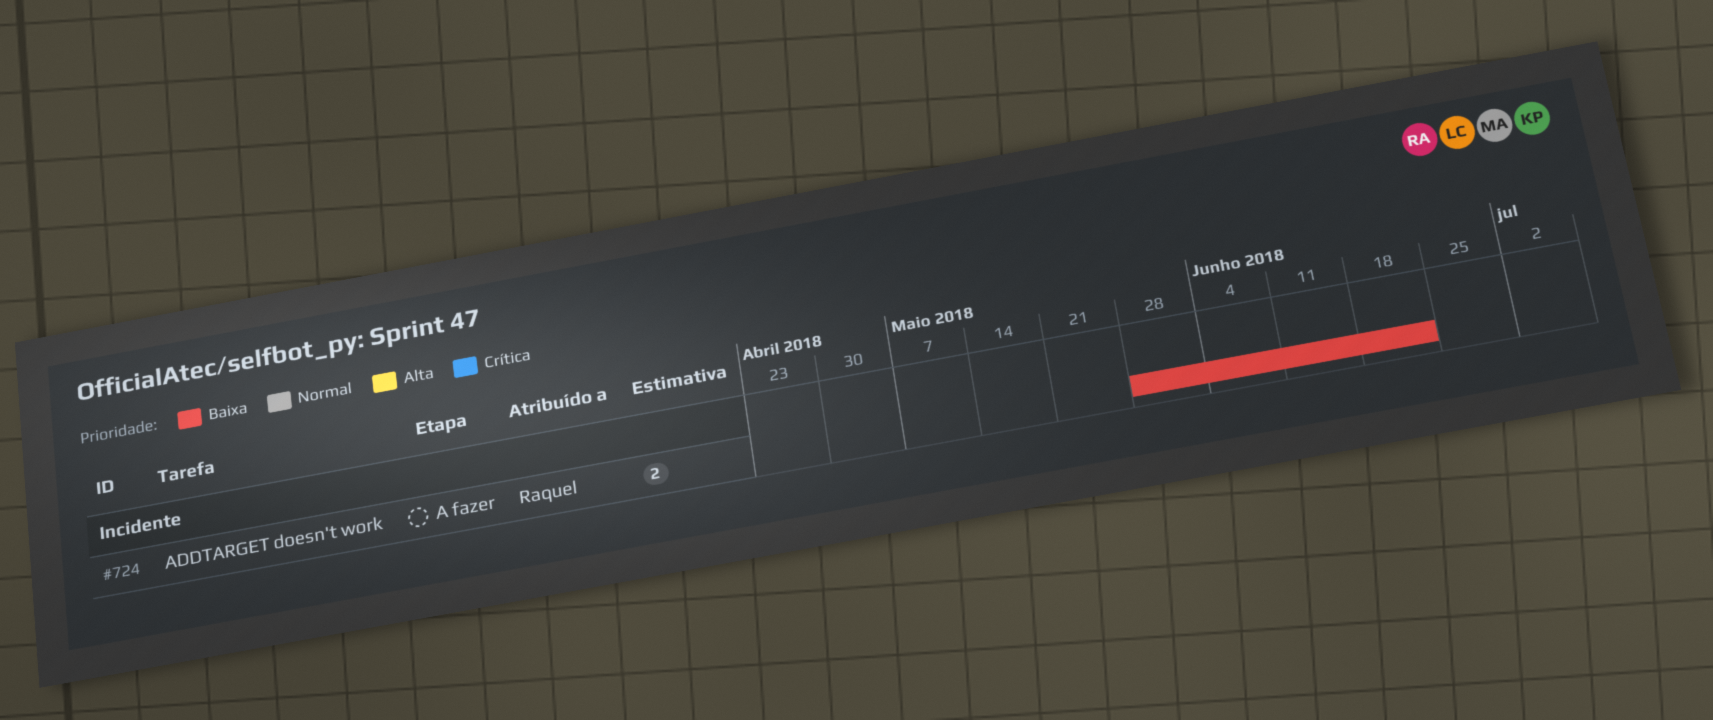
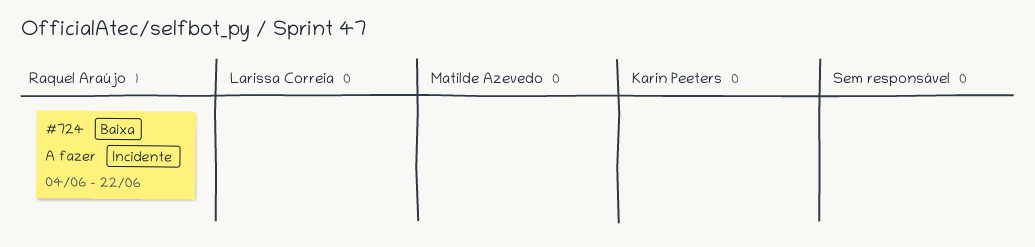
#724, start: May 28 -> Jun 4

